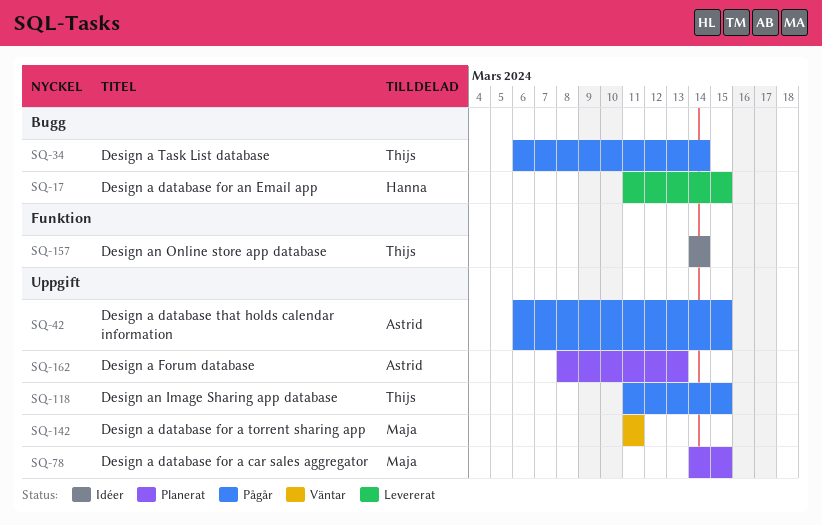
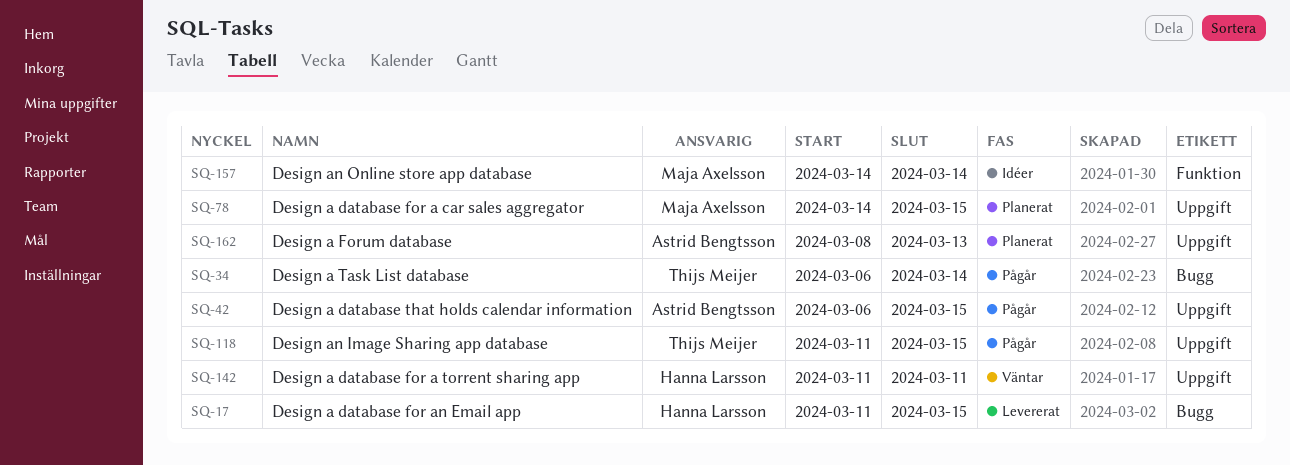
SQ-142, owner: Maja Axelsson -> Hanna Larsson
SQ-157, owner: Thijs Meijer -> Maja Axelsson

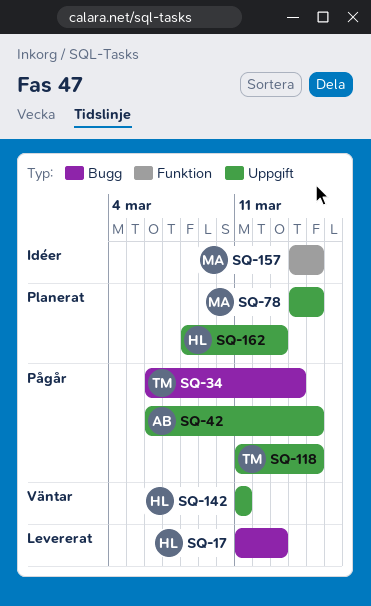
SQ-17, due: Mar 15 -> Mar 13
SQ-157, due: Mar 14 -> Mar 15
SQ-162, owner: Astrid Bengtsson -> Hanna Larsson

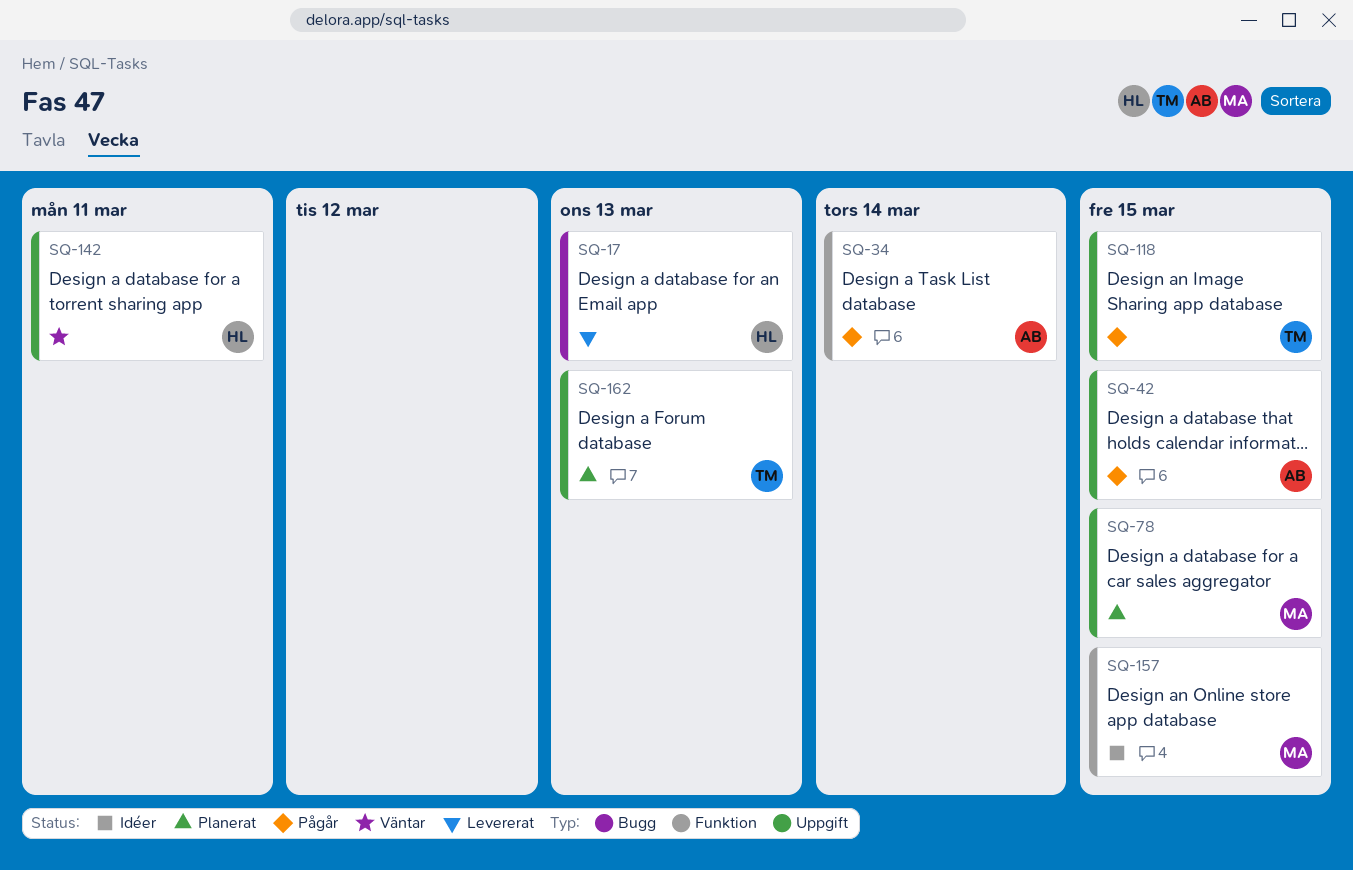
SQ-34, owner: TM -> AB
SQ-34, label: Bugg -> Funktion
SQ-162, owner: HL -> TM

